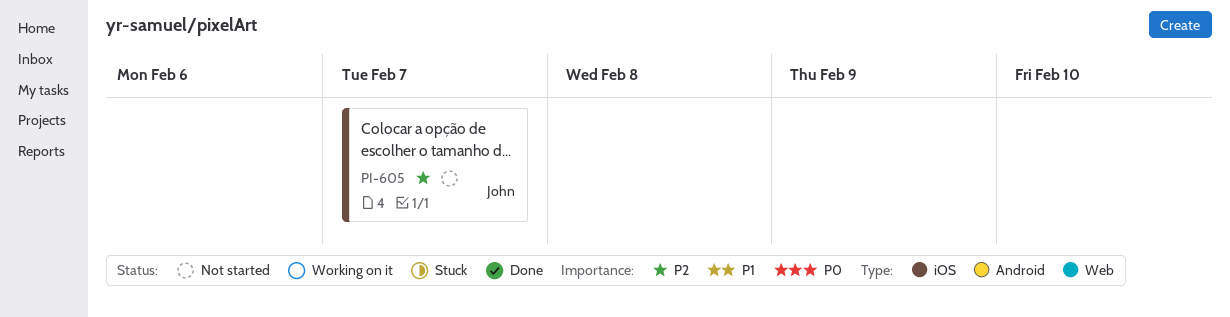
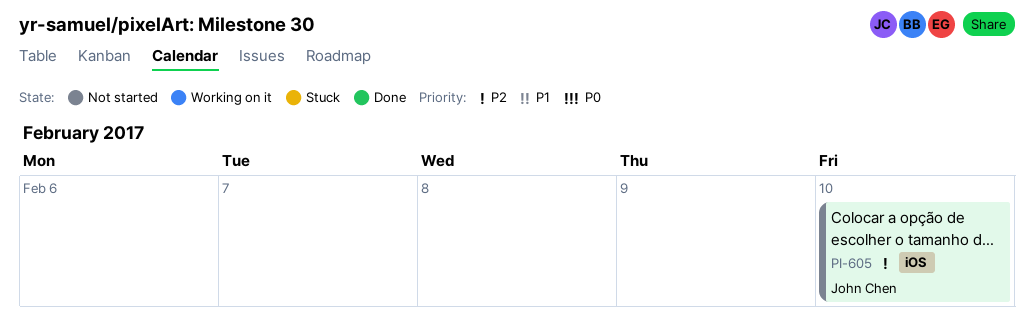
PI-605, due: Feb 7 -> Feb 10

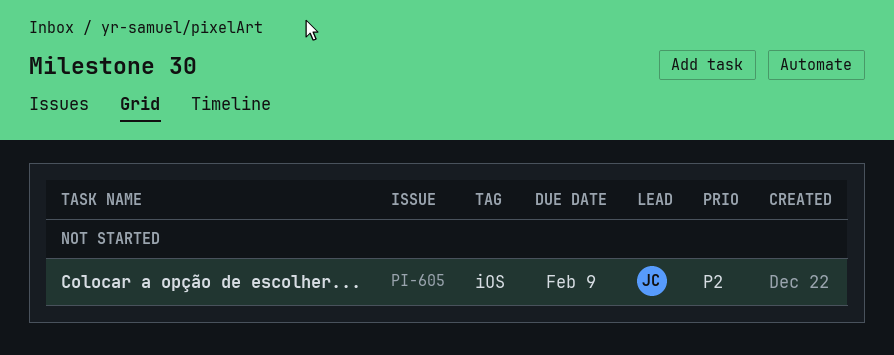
PI-605, due: Feb 10 -> Feb 9

